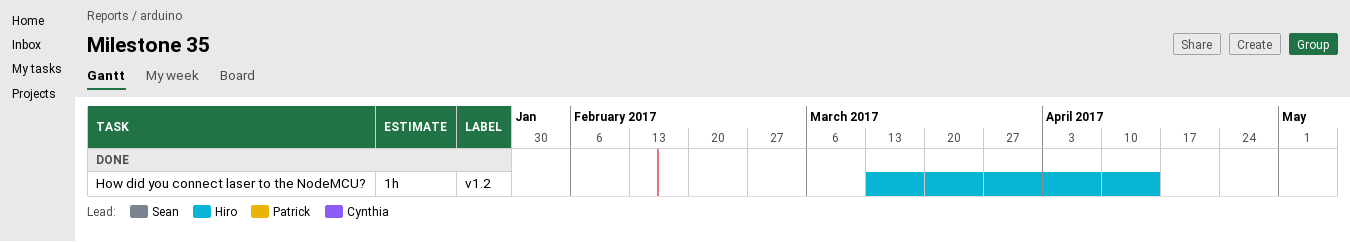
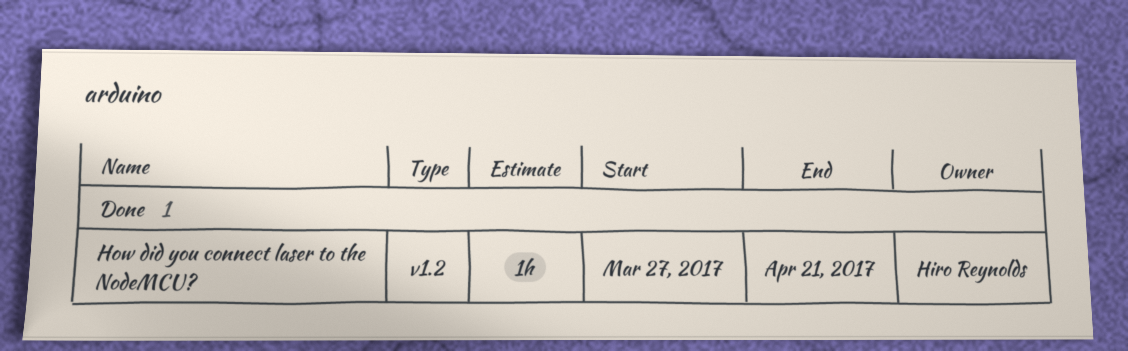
How did you connect laser to the NodeMCU?, start: Mar 13 -> Mar 27
How did you connect laser to the NodeMCU?, due: Apr 14 -> Apr 21

